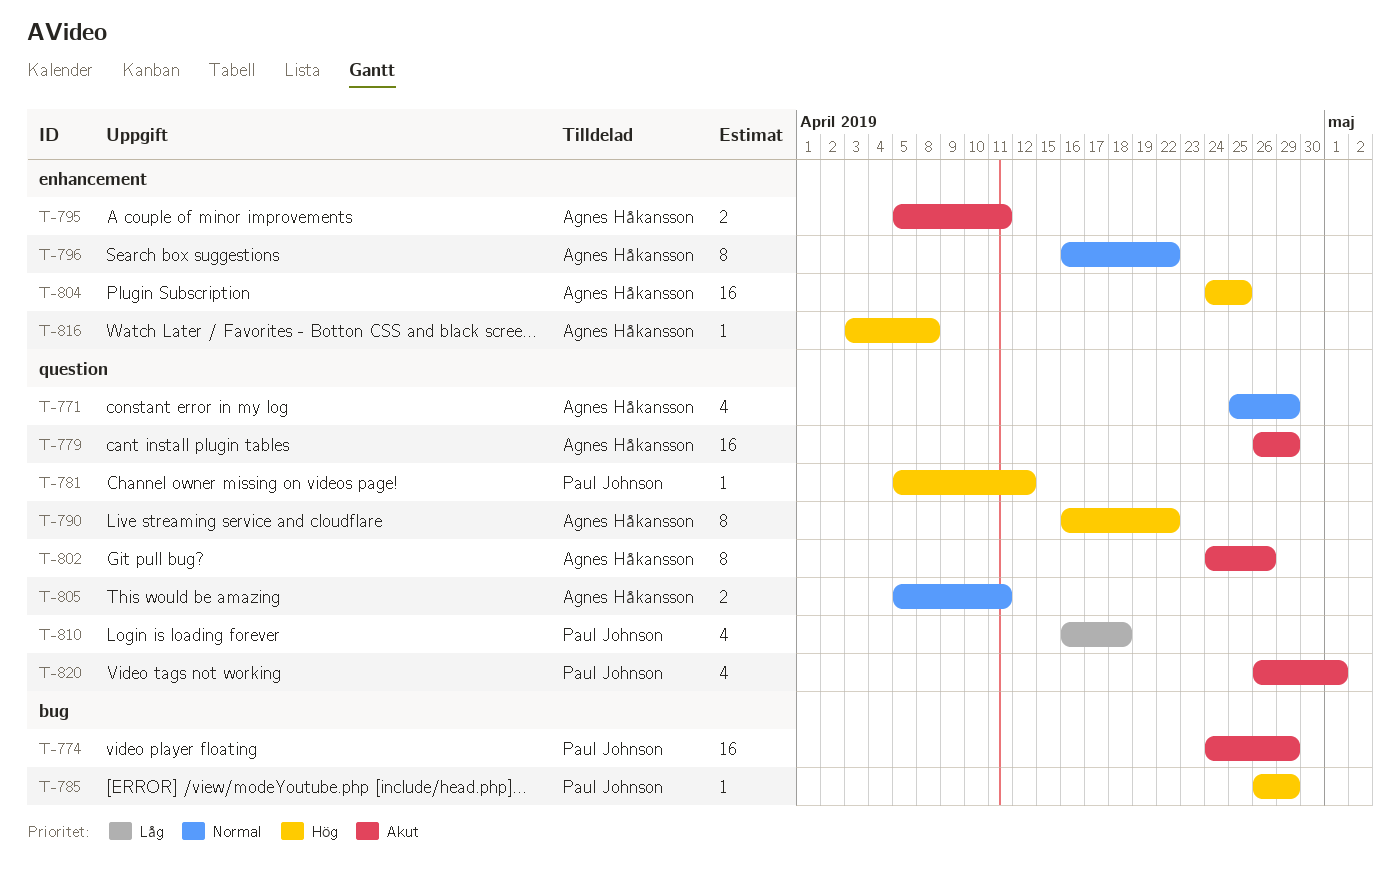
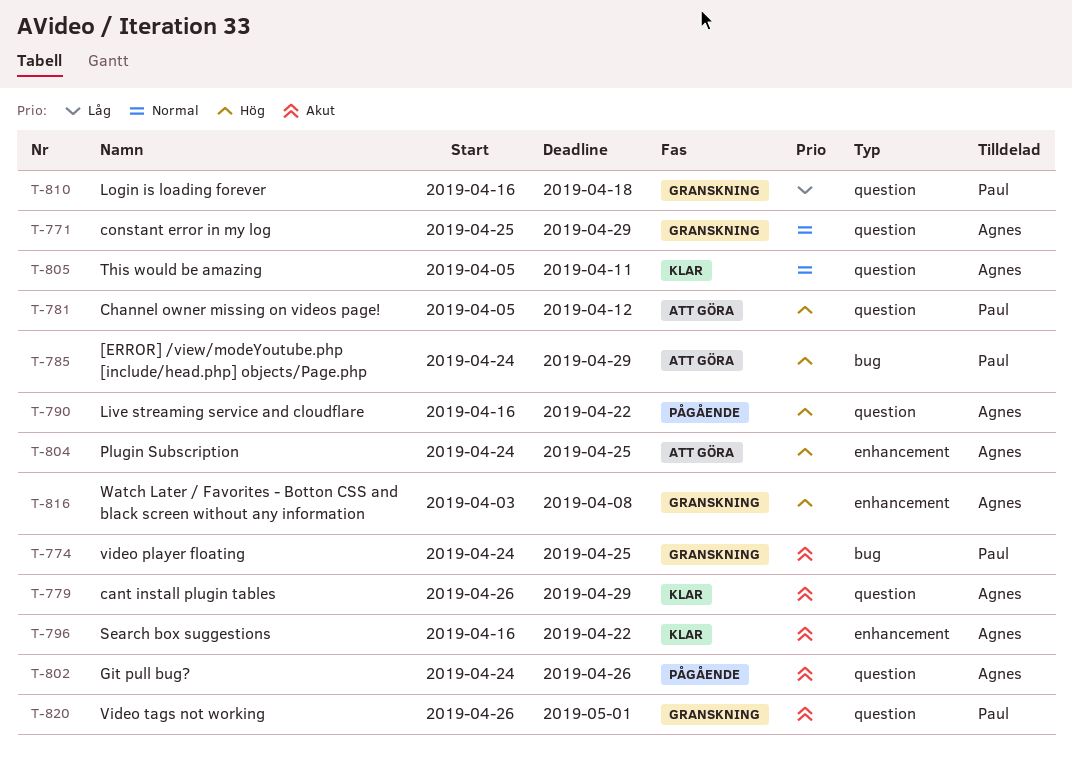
T-774, due: Apr 29 -> Apr 25
T-785, start: Apr 26 -> Apr 24
T-795: present -> none
T-796, priority: Normal -> Akut

